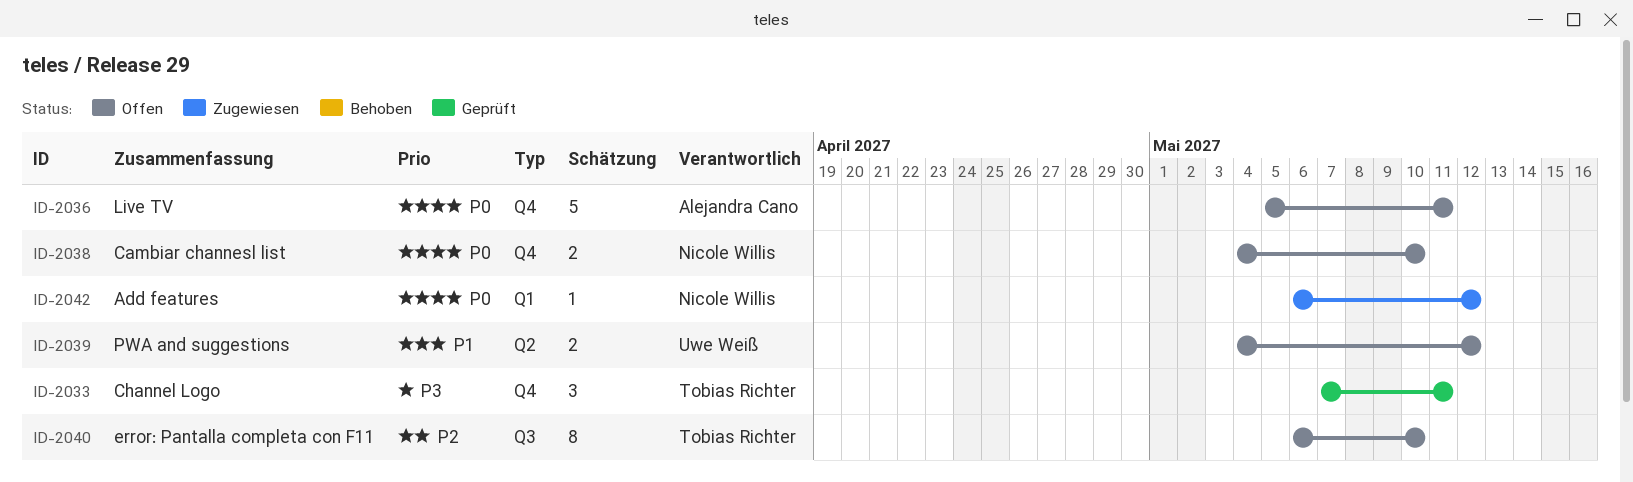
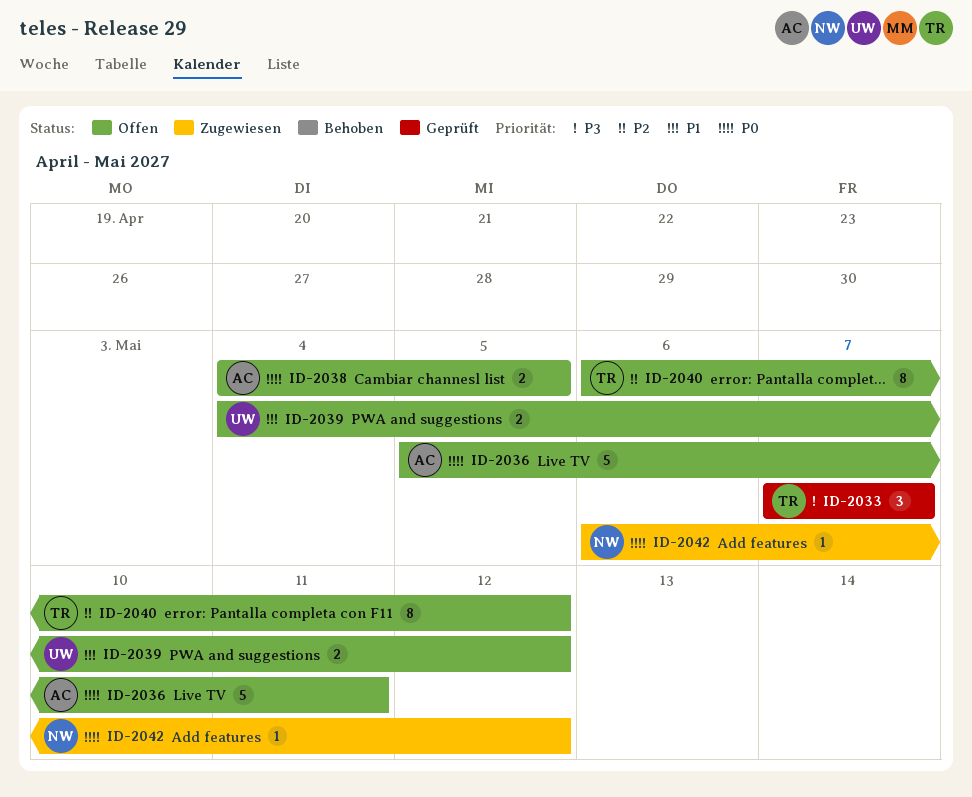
ID-2033, due: May 11 -> May 7
ID-2038, owner: Nicole Willis -> Alejandra Cano
ID-2038, due: May 10 -> May 5
ID-2040, due: May 10 -> May 12

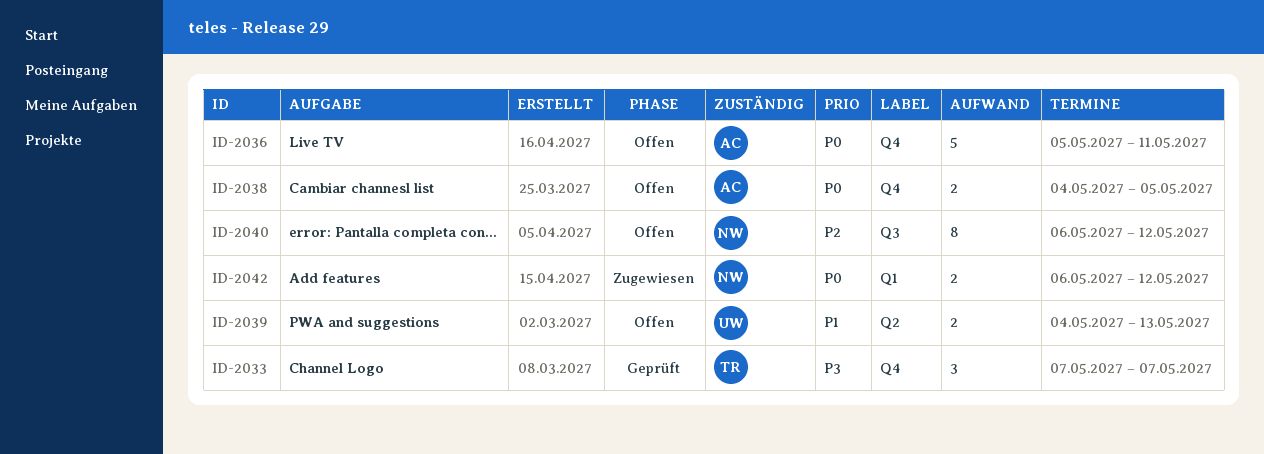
ID-2039, due: May 12 -> May 13
ID-2040, owner: TR -> NW
ID-2042, estimate: 1 -> 2

